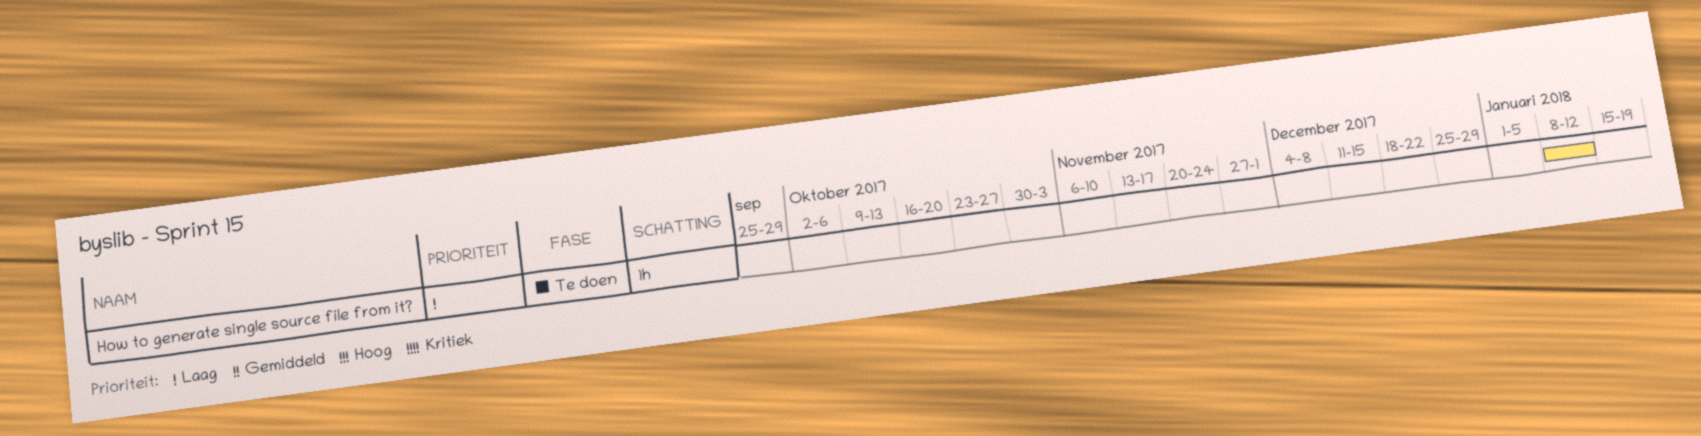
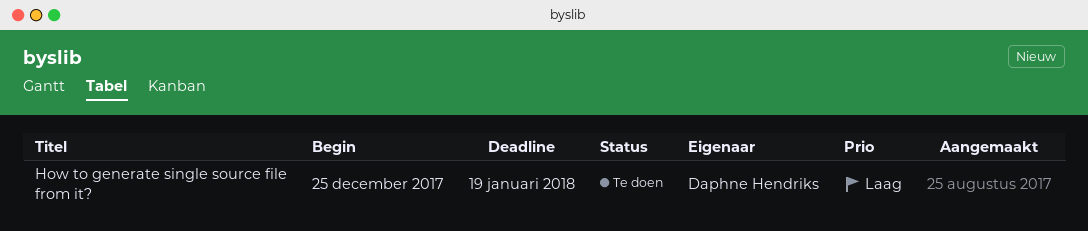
How to generate single source file from it?, start: Jan 8 -> Dec 25
How to generate single source file from it?, due: Jan 12 -> Jan 19

